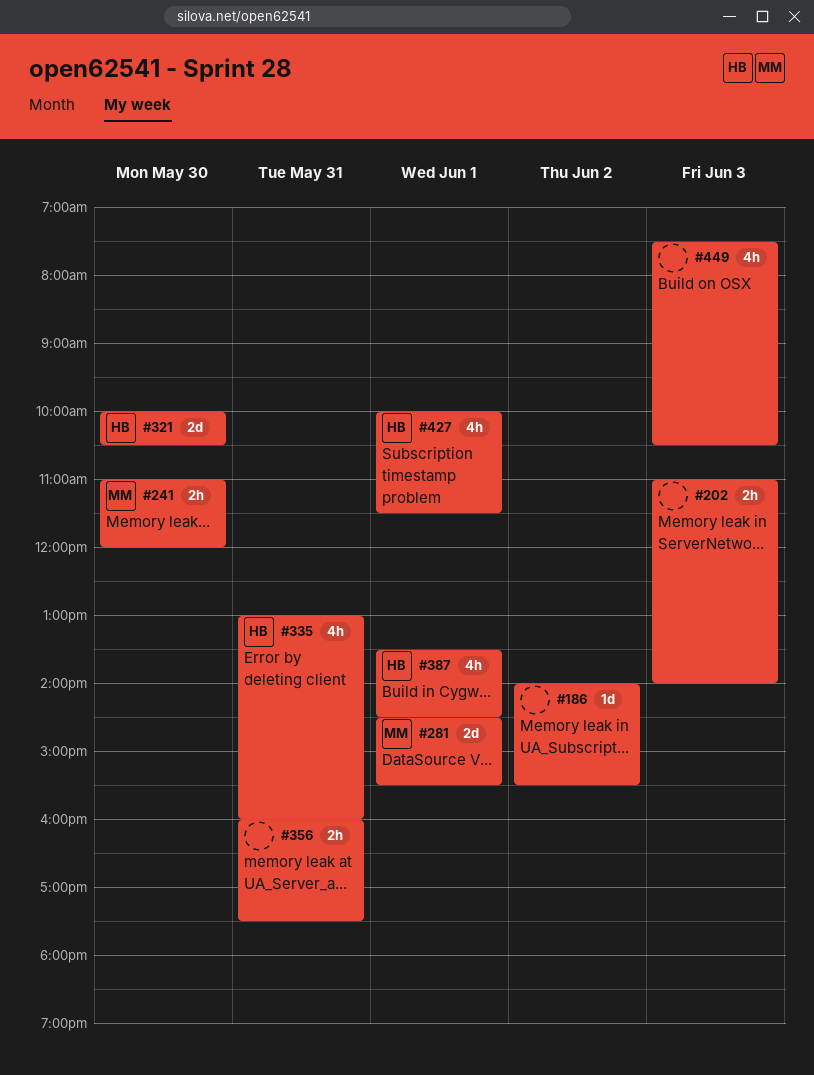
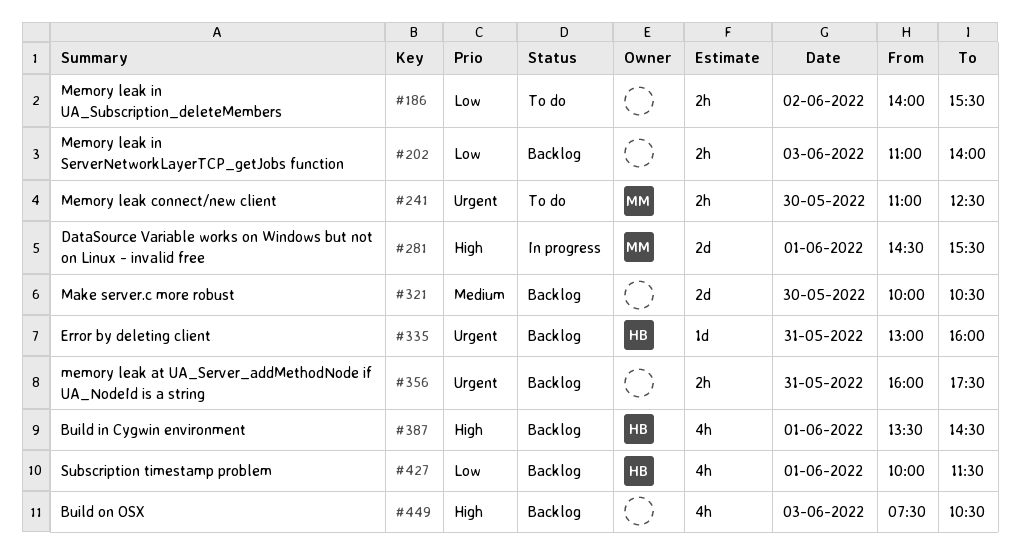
#186, estimate: 1d -> 2h
#241, ends: 12:00 -> 12:30
#321, owner: HB -> none
#335, estimate: 4h -> 1d

